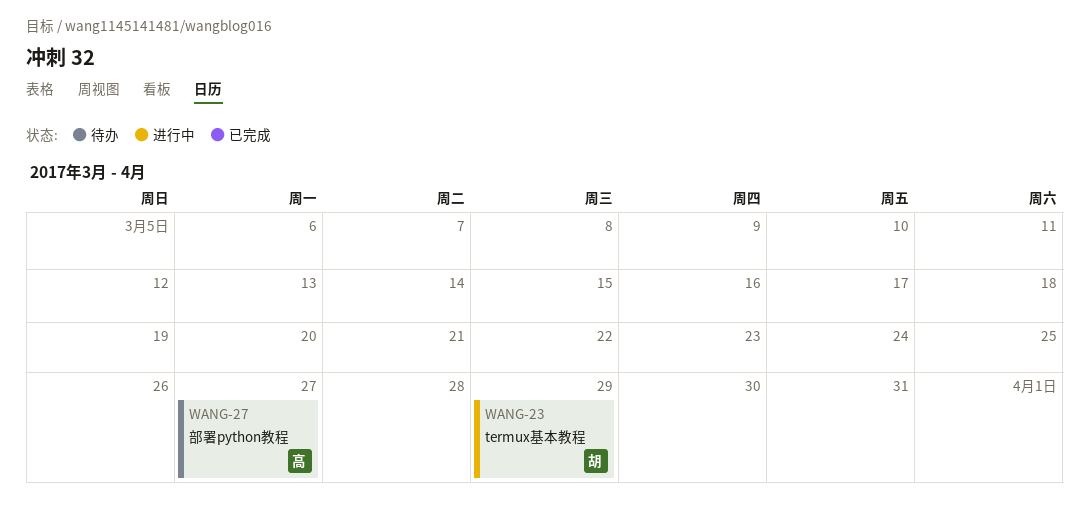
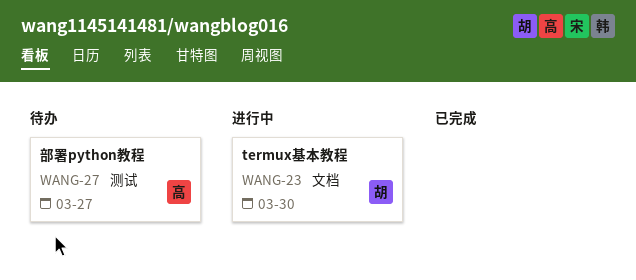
WANG-23, due: Mar 29 -> Mar 30

